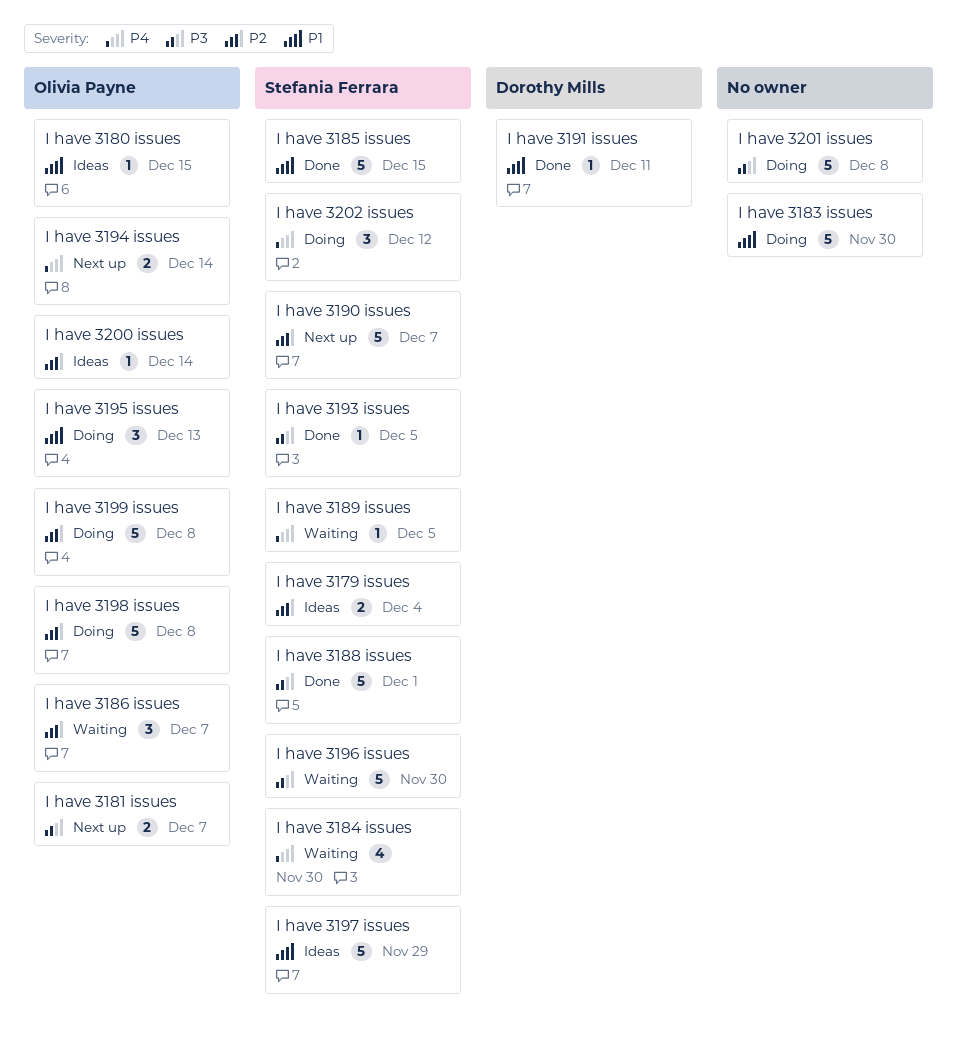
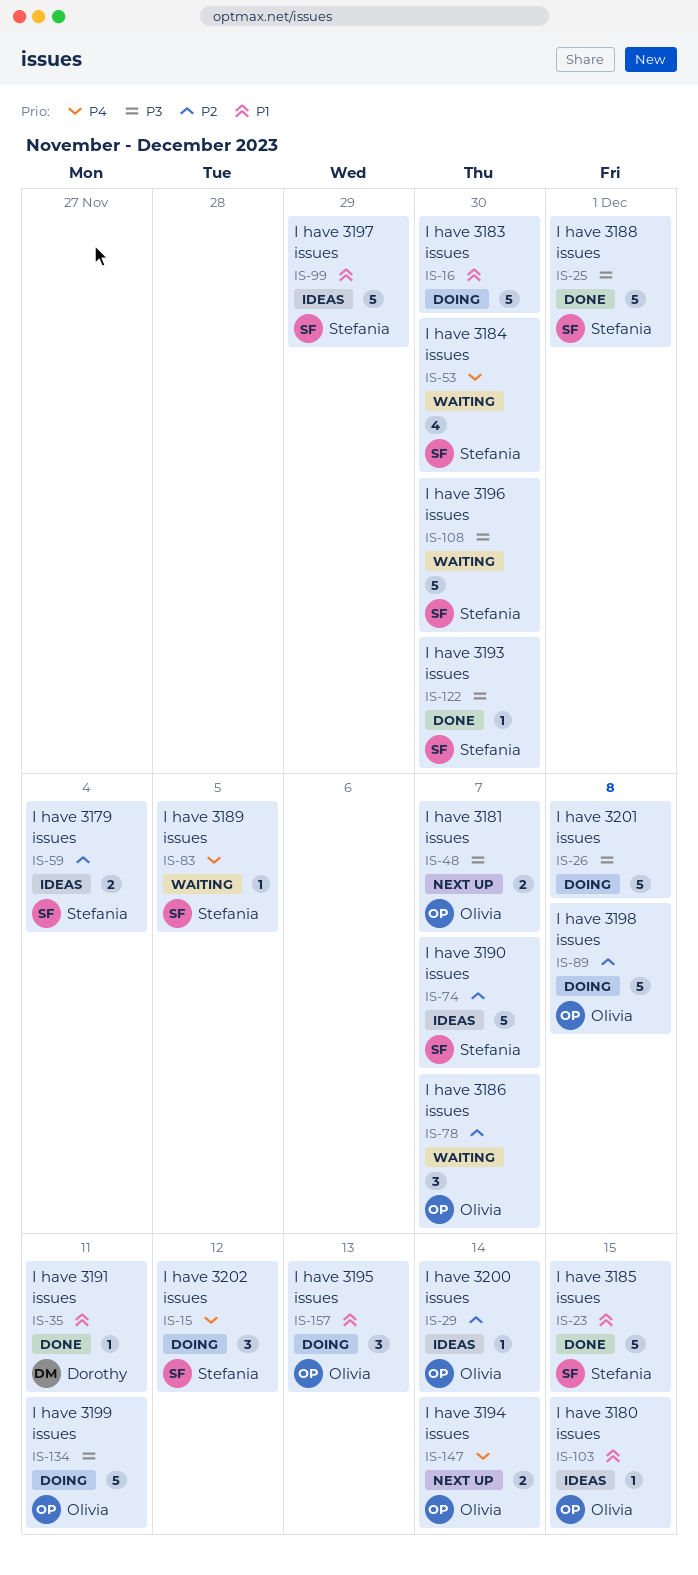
I have 3190 issues, status: Next up -> Ideas
I have 3193 issues, due: Dec 5 -> Nov 30
I have 3199 issues, priority: P2 -> P3
I have 3199 issues, due: Dec 8 -> Dec 11

